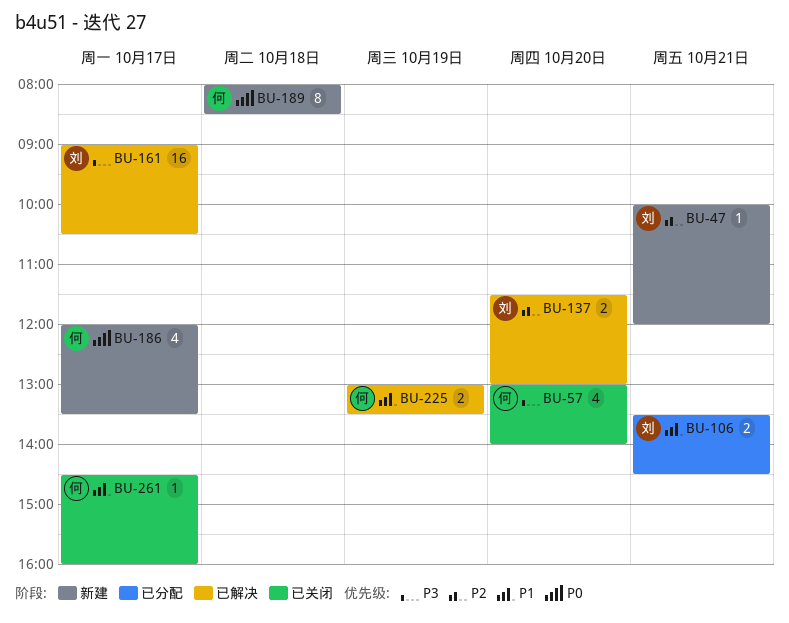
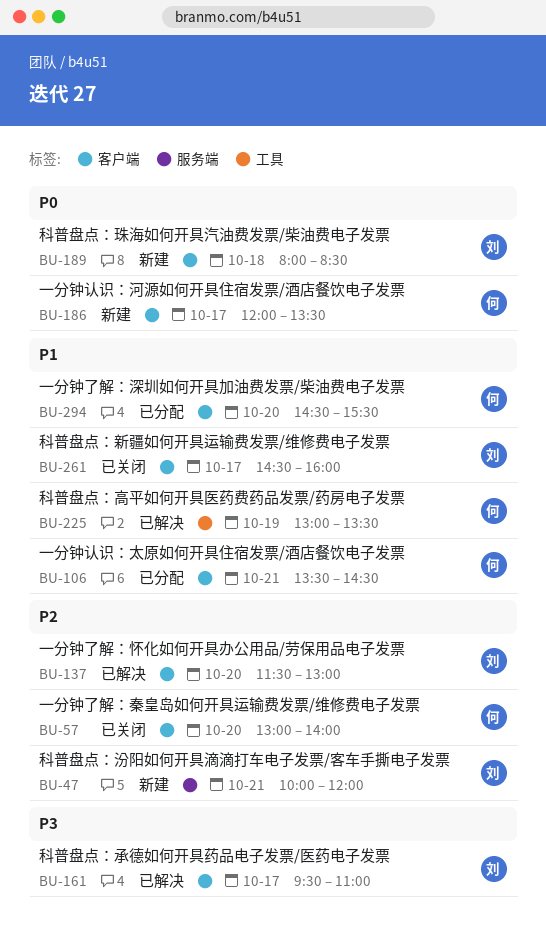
BU-57, priority: P3 -> P2
BU-106, owner: 刘 -> 何
BU-161, begins: 09:00 -> 09:30
BU-161, ends: 10:30 -> 11:00
BU-189, owner: 何 -> 刘
BU-261, owner: 何 -> 刘
BU-294: none -> present

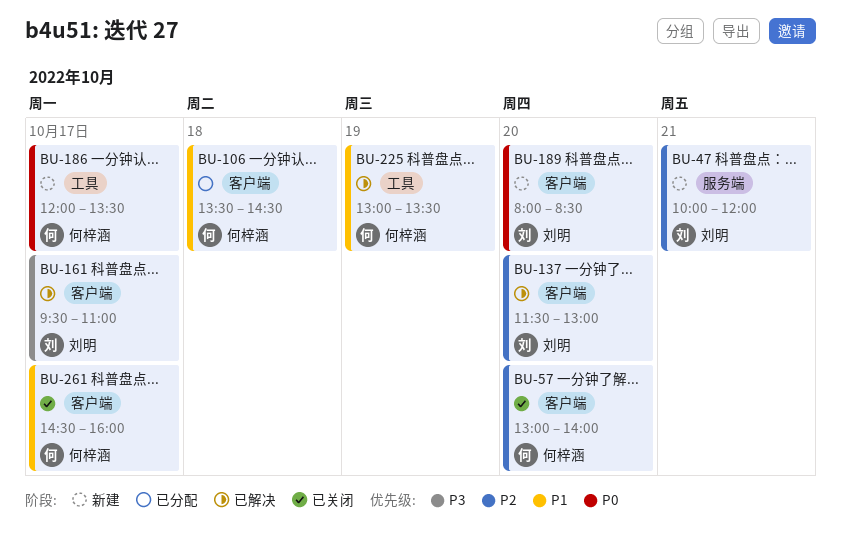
BU-106, day: Oct 21 -> Oct 18
BU-186, label: 客户端 -> 工具
BU-189, day: Oct 18 -> Oct 20
BU-261, owner: 刘明 -> 何梓涵
BU-294: present -> none

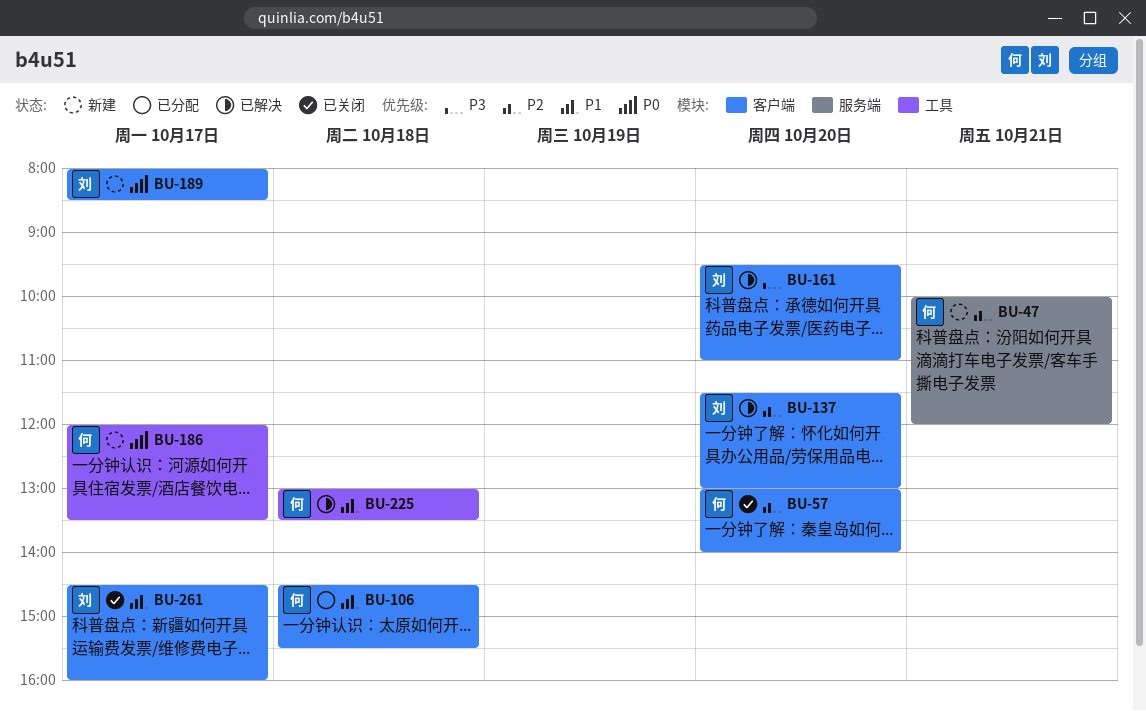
BU-47, owner: 刘明 -> 何梓涵
BU-106, begins: 13:30 -> 14:30
BU-106, ends: 14:30 -> 15:30
BU-161, day: Oct 17 -> Oct 20
BU-189, day: Oct 20 -> Oct 17
BU-225, day: Oct 19 -> Oct 18
BU-261, owner: 何梓涵 -> 刘明

